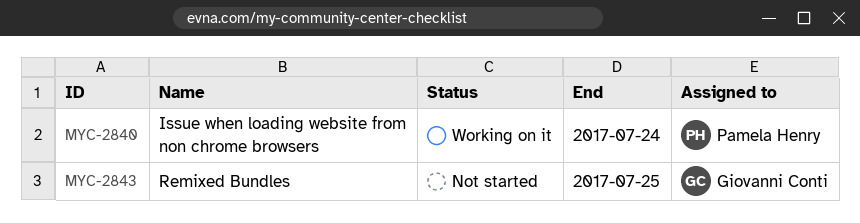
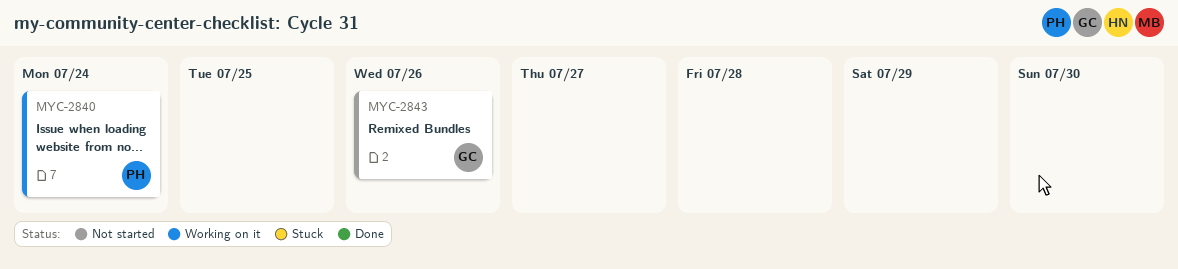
MYC-2843, due: Jul 25 -> Jul 26

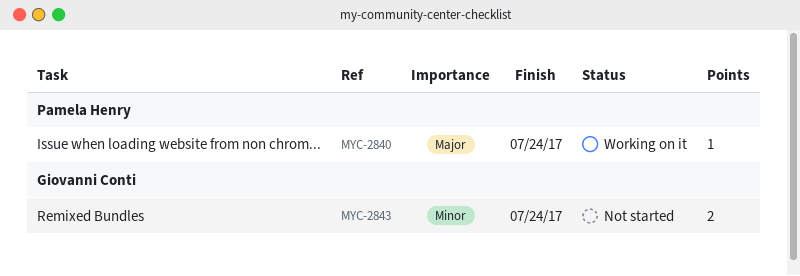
MYC-2843, due: Jul 26 -> Jul 24

